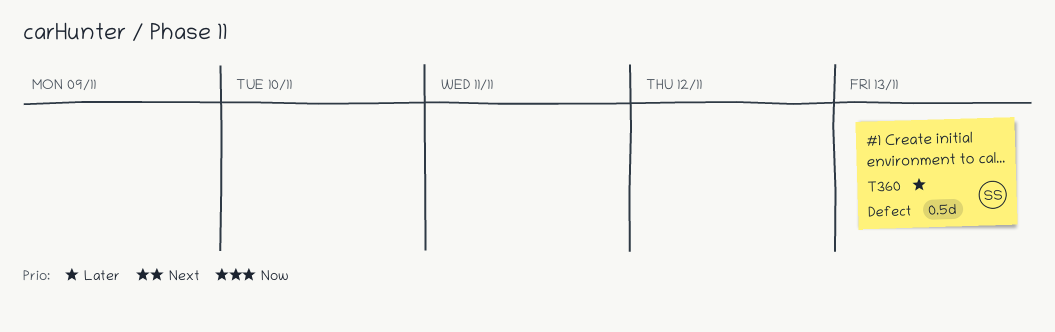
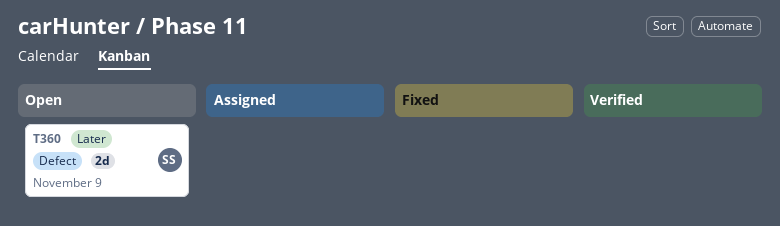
T360, estimate: 0.5d -> 2d
T360, due: Nov 13 -> Nov 9

